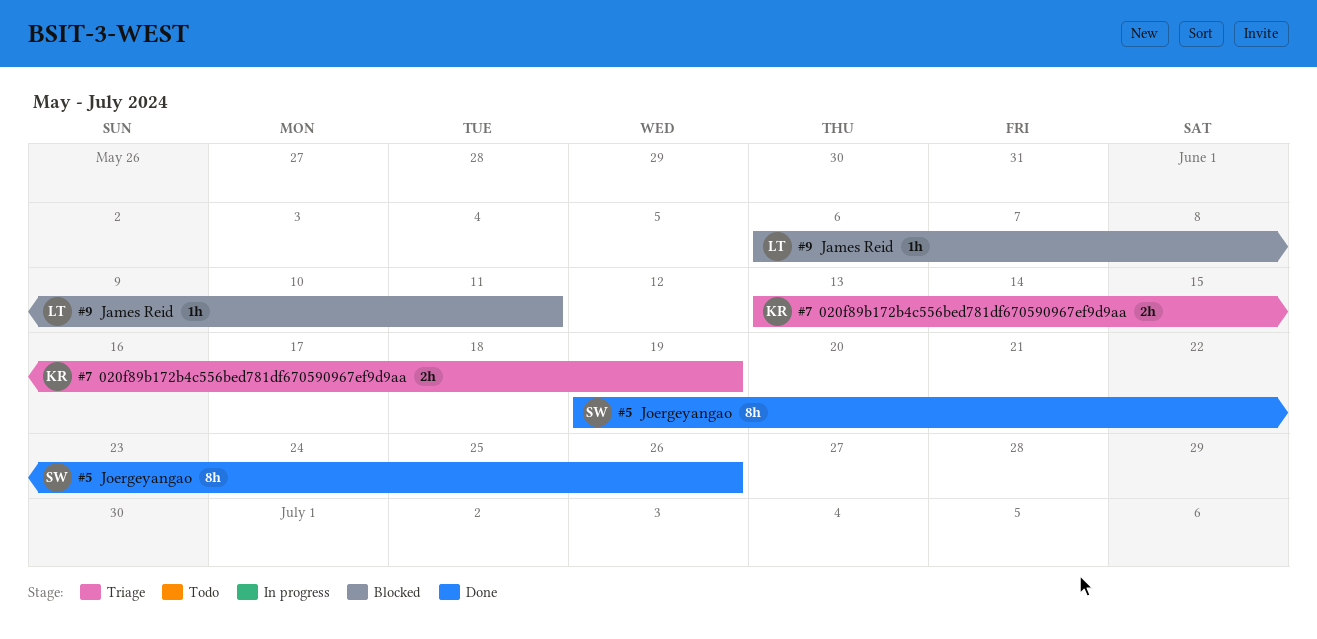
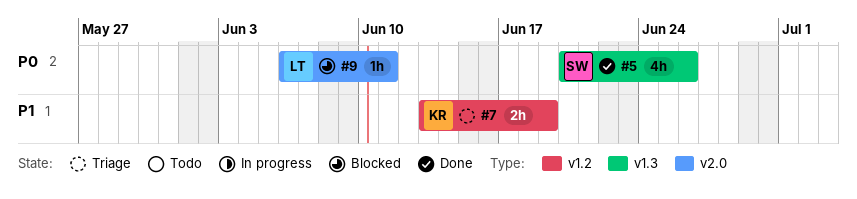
#5, estimate: 8h -> 4h
#5, start: Jun 19 -> Jun 20

